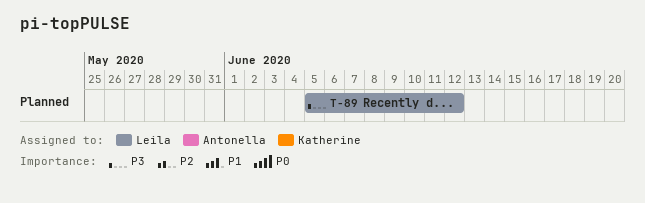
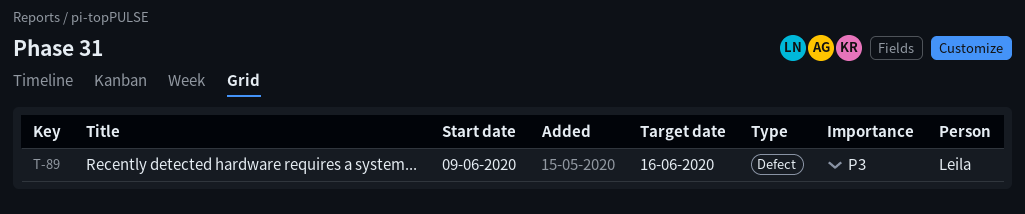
T-89, start: Jun 5 -> Jun 9
T-89, due: Jun 12 -> Jun 16

